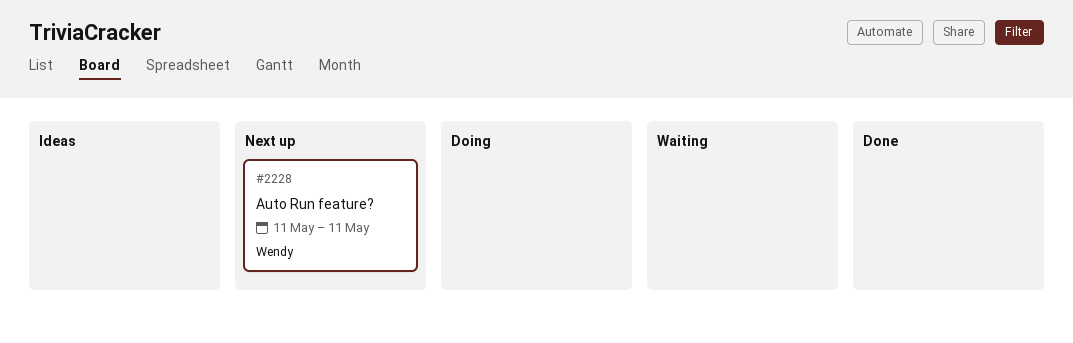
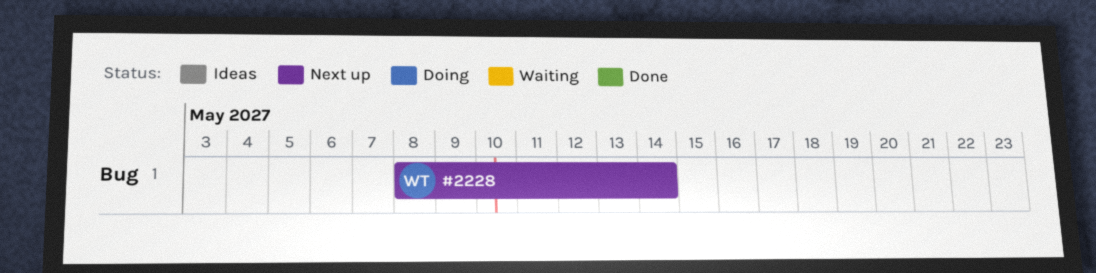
#2228, start: May 11 -> May 8
#2228, due: May 11 -> May 14

